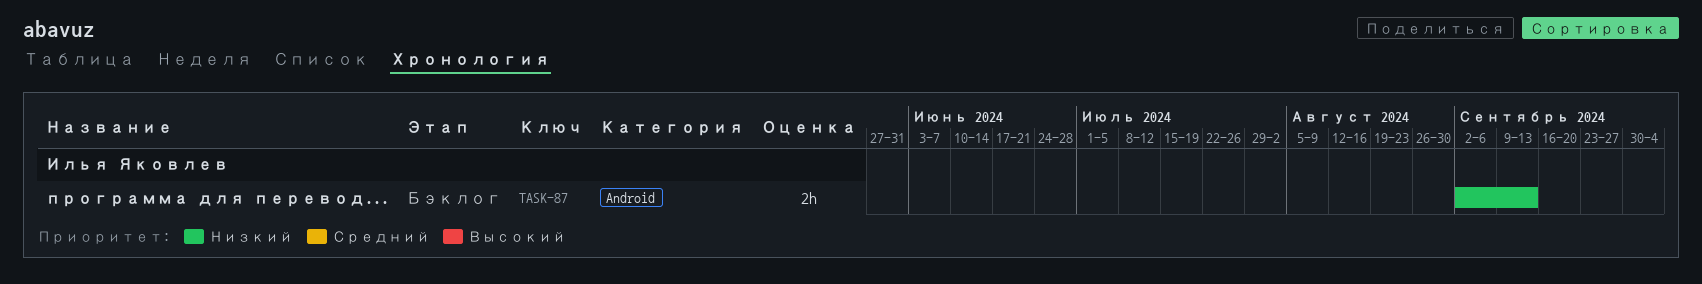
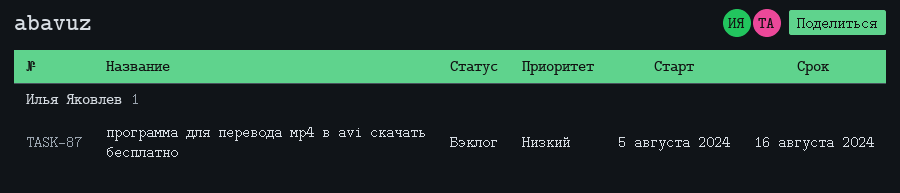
TASK-87, start: Sep 2 -> Aug 5
TASK-87, due: Sep 13 -> Aug 16

